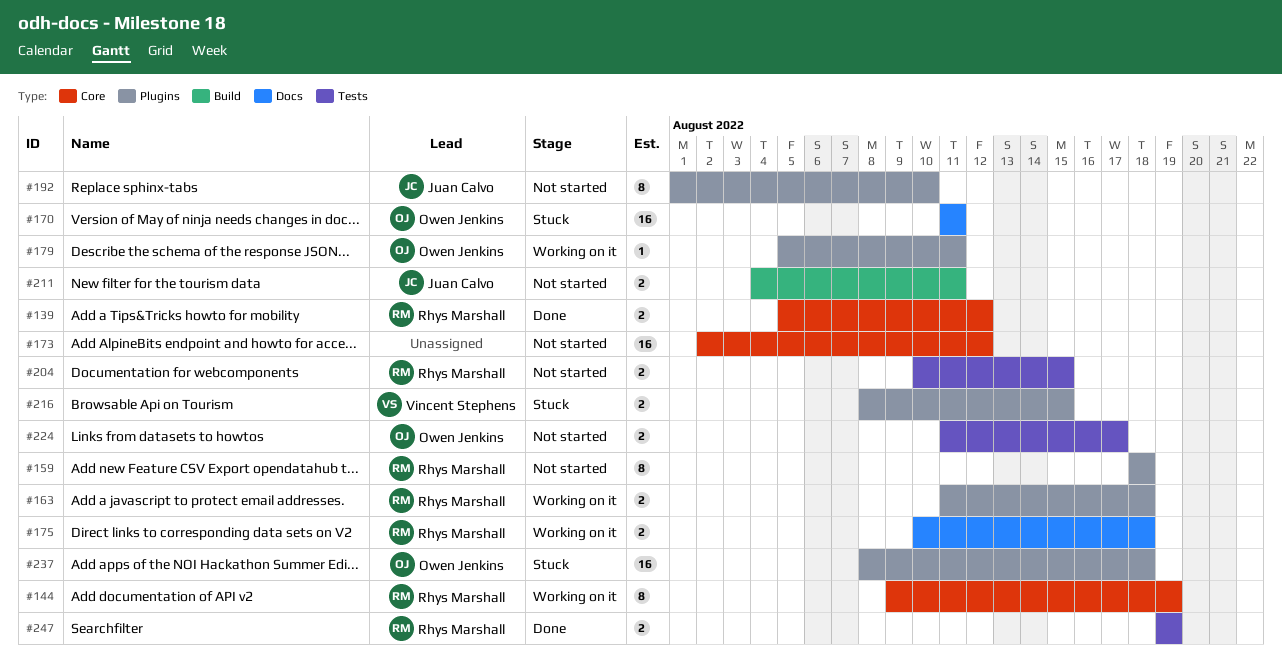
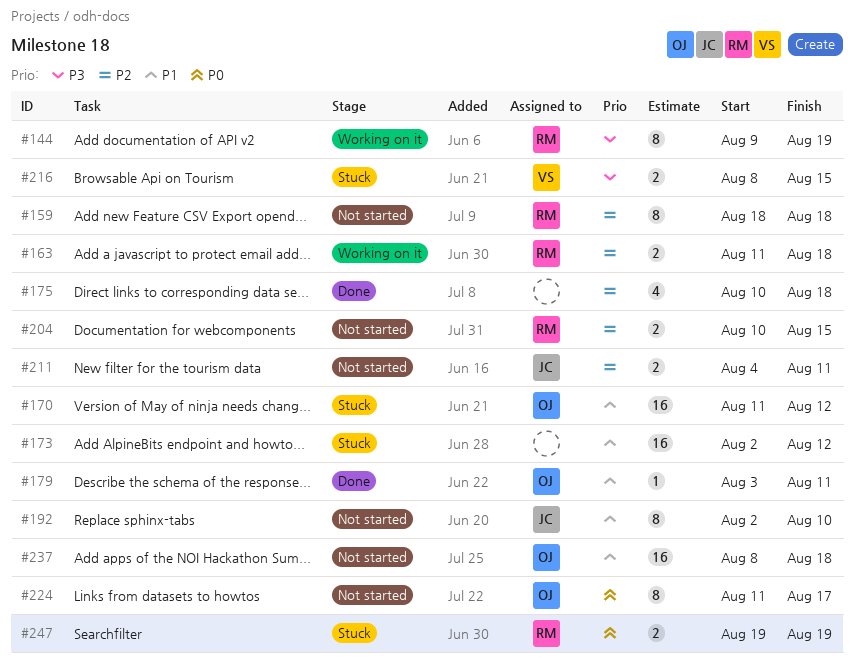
#139: present -> none
#170, due: Aug 11 -> Aug 12
#173, status: Not started -> Stuck
#175, status: Working on it -> Done
#175, owner: Rhys Marshall -> none
#175, estimate: 2 -> 4
#179, status: Working on it -> Done
#179, start: Aug 5 -> Aug 3
#192, start: Aug 1 -> Aug 2
#224, estimate: 2 -> 8
#237, status: Stuck -> Not started
#247, status: Done -> Stuck

